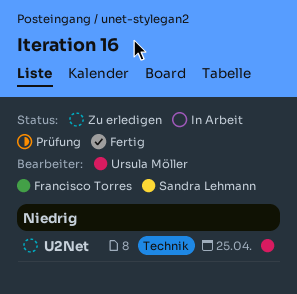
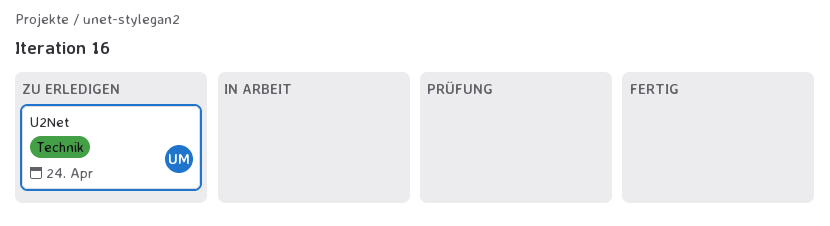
U2Net, due: Apr 25 -> Apr 24

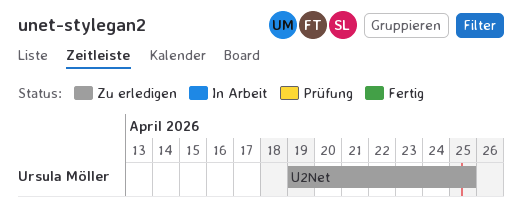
U2Net, due: Apr 24 -> Apr 25

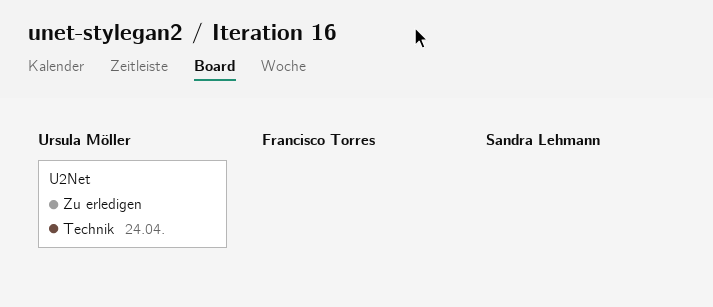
U2Net, due: Apr 25 -> Apr 24

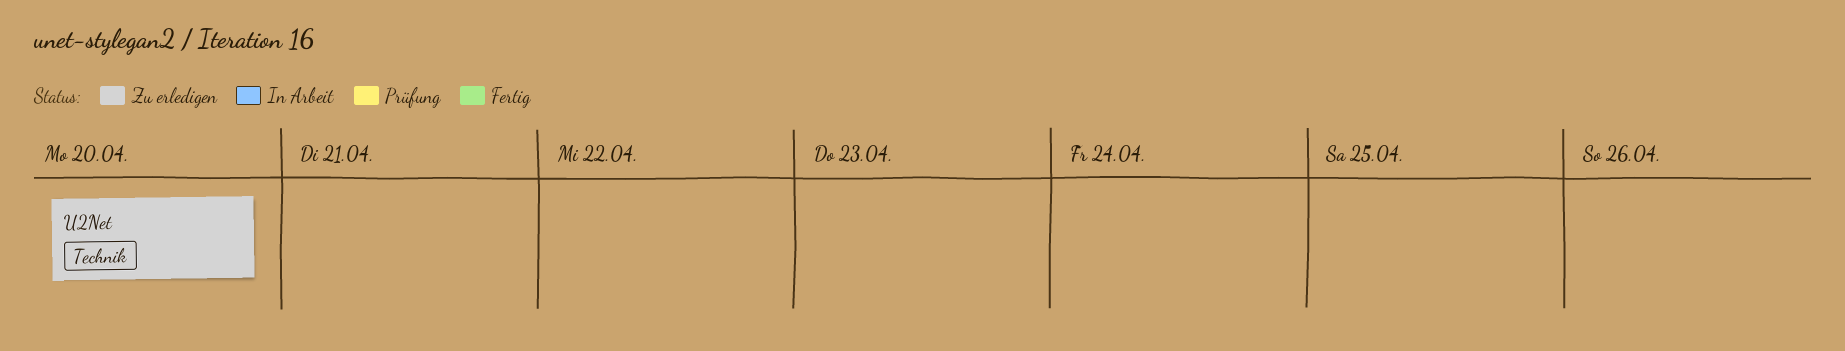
U2Net, due: Apr 24 -> Apr 20

